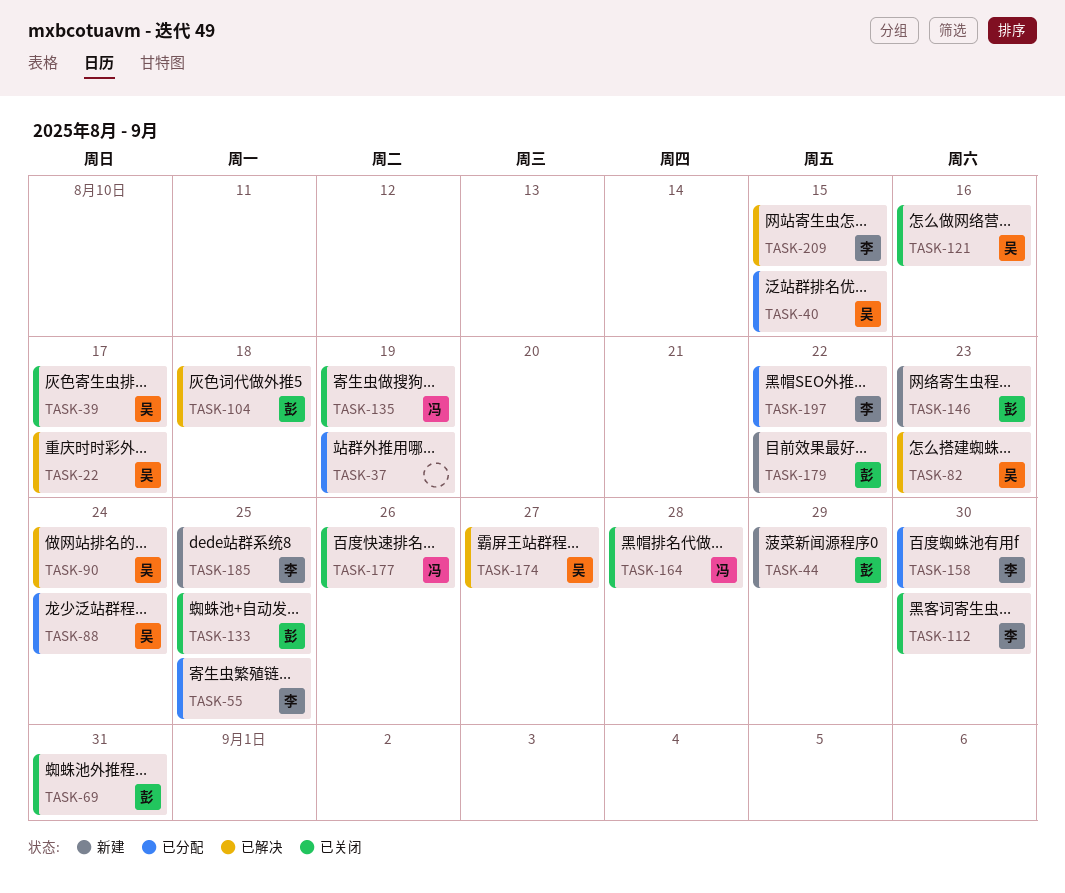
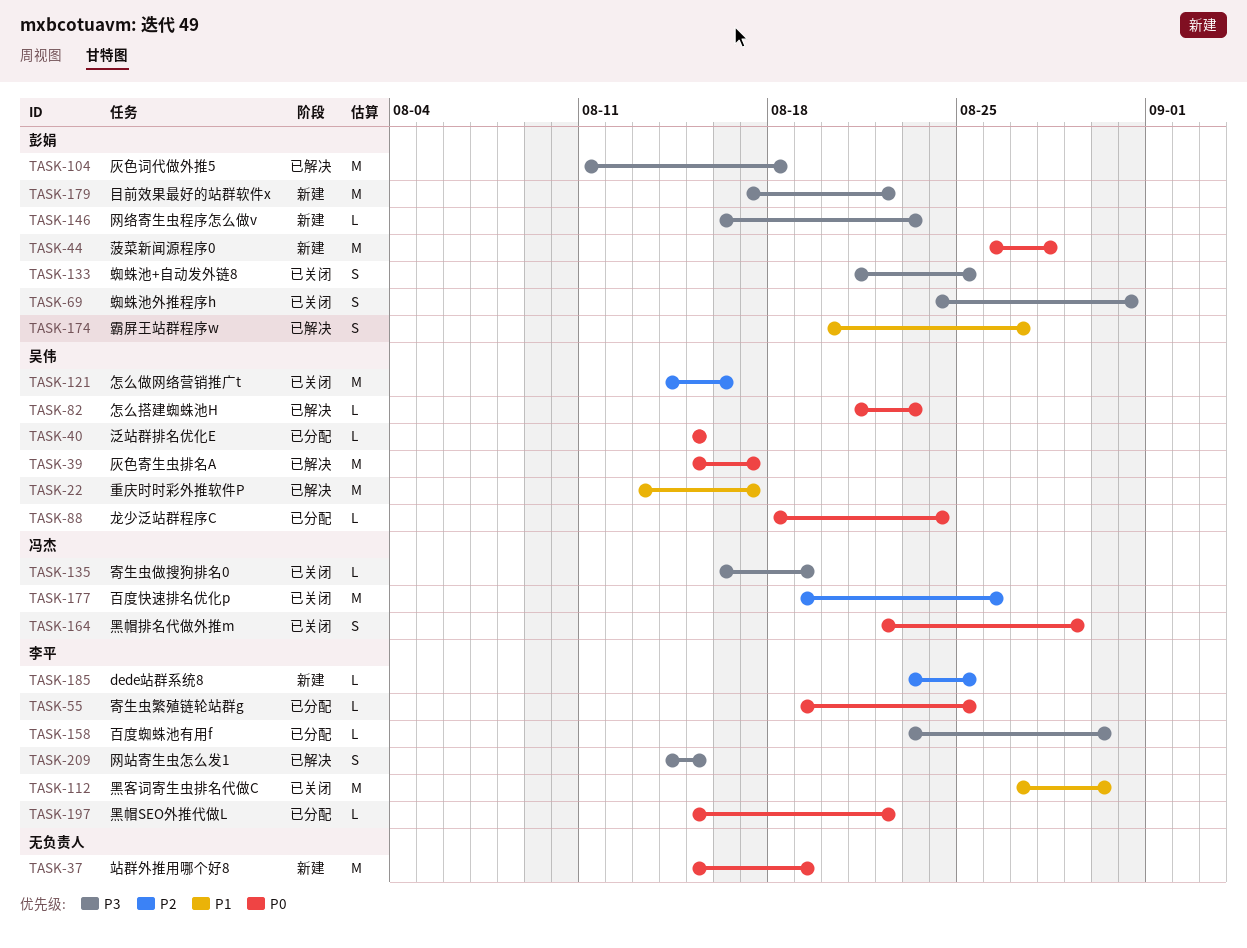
TASK-37, status: 已分配 -> 新建
TASK-39, status: 已关闭 -> 已解决
TASK-44, due: Aug 29 -> Aug 28
TASK-90: present -> none
TASK-164, due: Aug 28 -> Aug 29
TASK-174, owner: 吴伟 -> 彭娟

